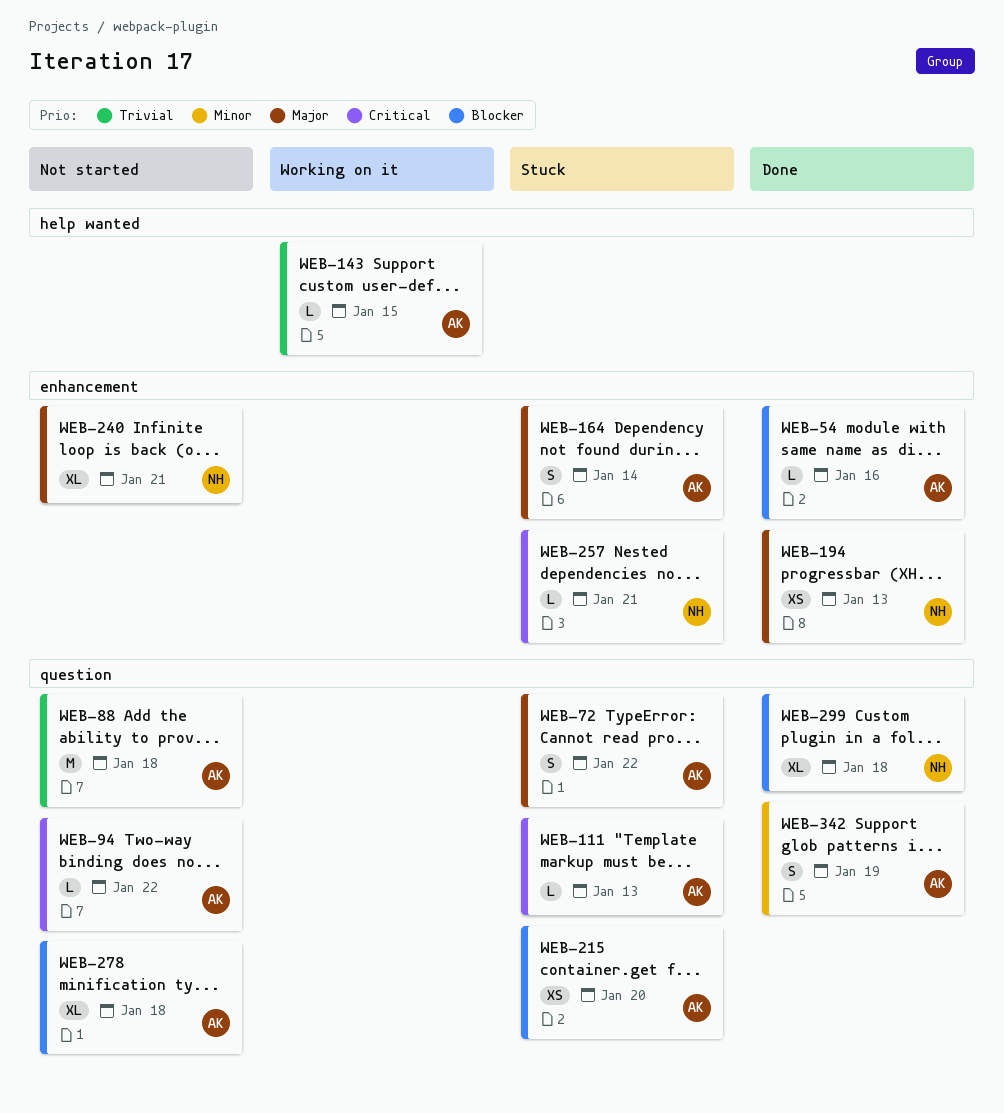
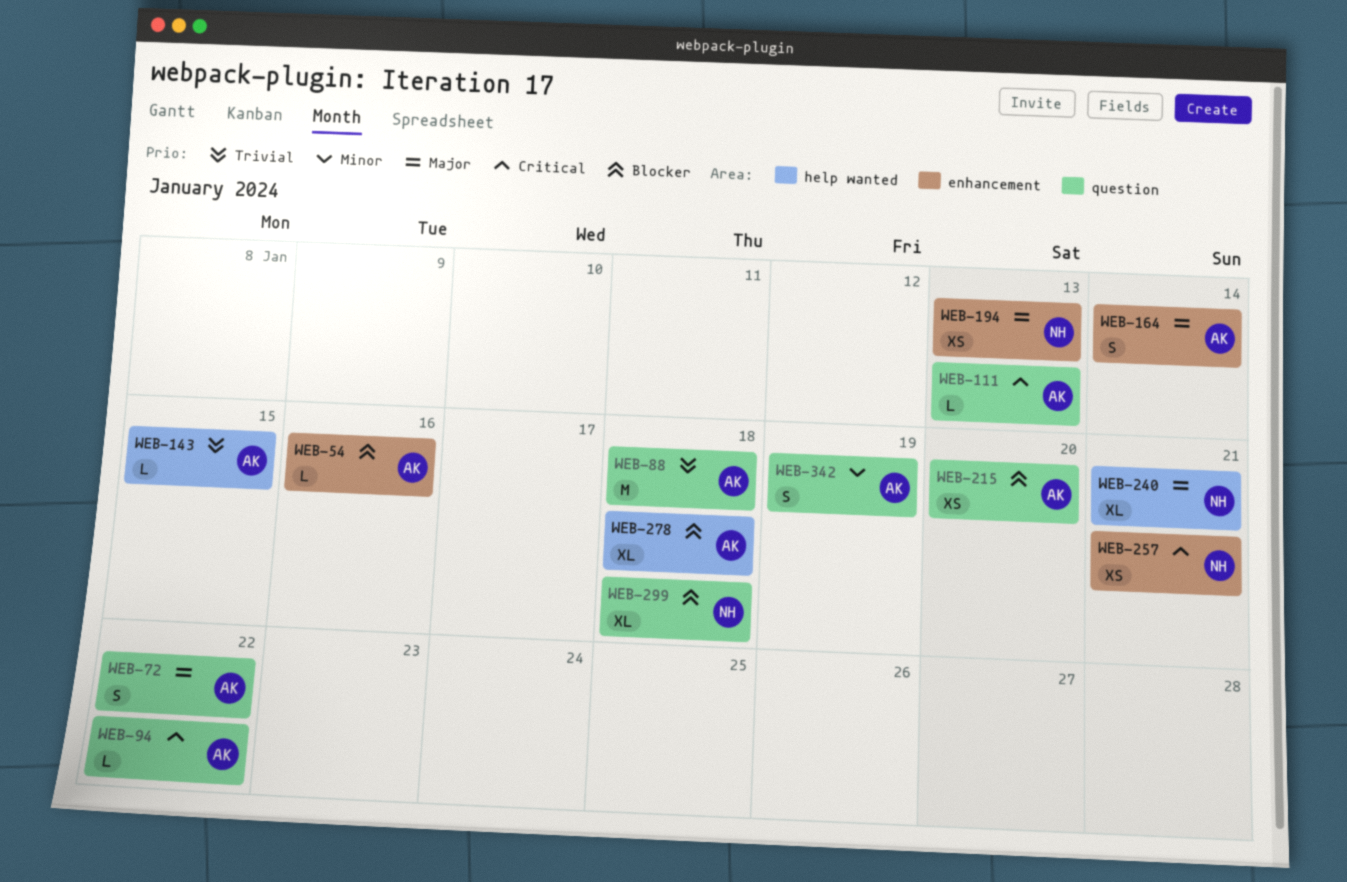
WEB-240, label: enhancement -> help wanted
WEB-257, estimate: L -> XS
WEB-278, label: question -> help wanted

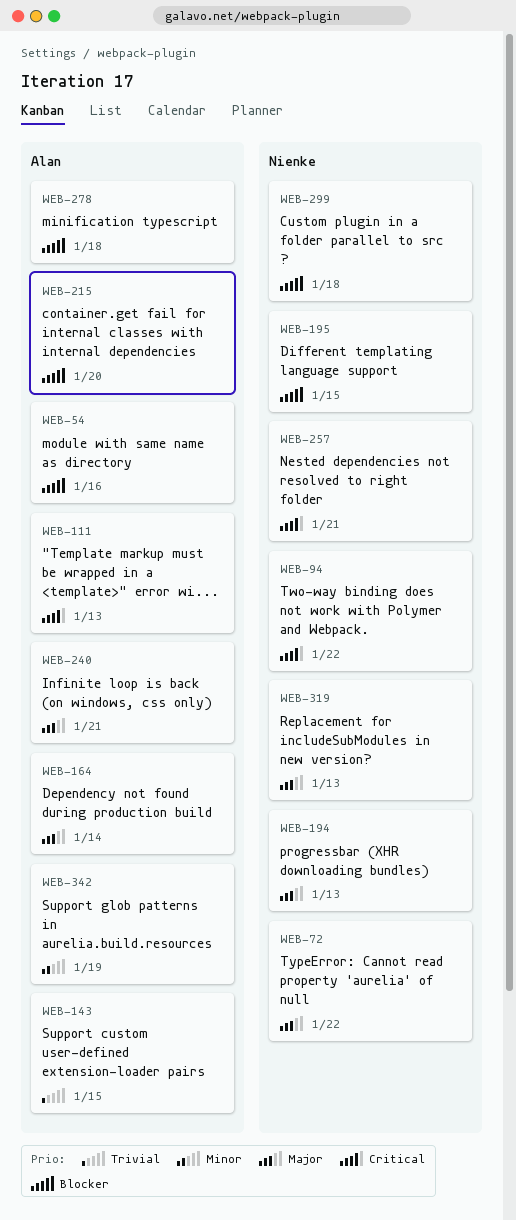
WEB-72, owner: Alan -> Nienke
WEB-88: present -> none
WEB-94, owner: Alan -> Nienke
WEB-195: none -> present
WEB-240, owner: Nienke -> Alan
WEB-319: none -> present

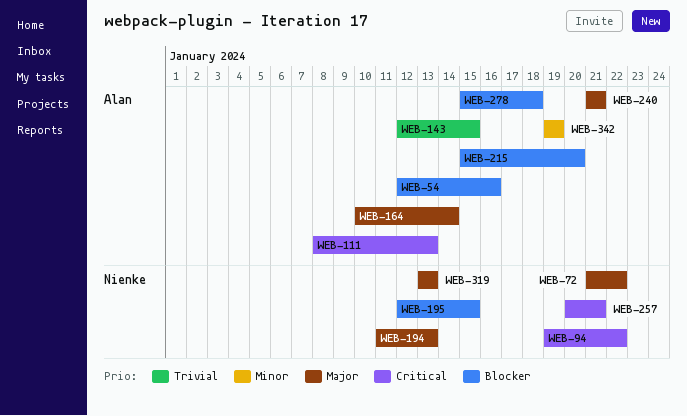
WEB-299: present -> none

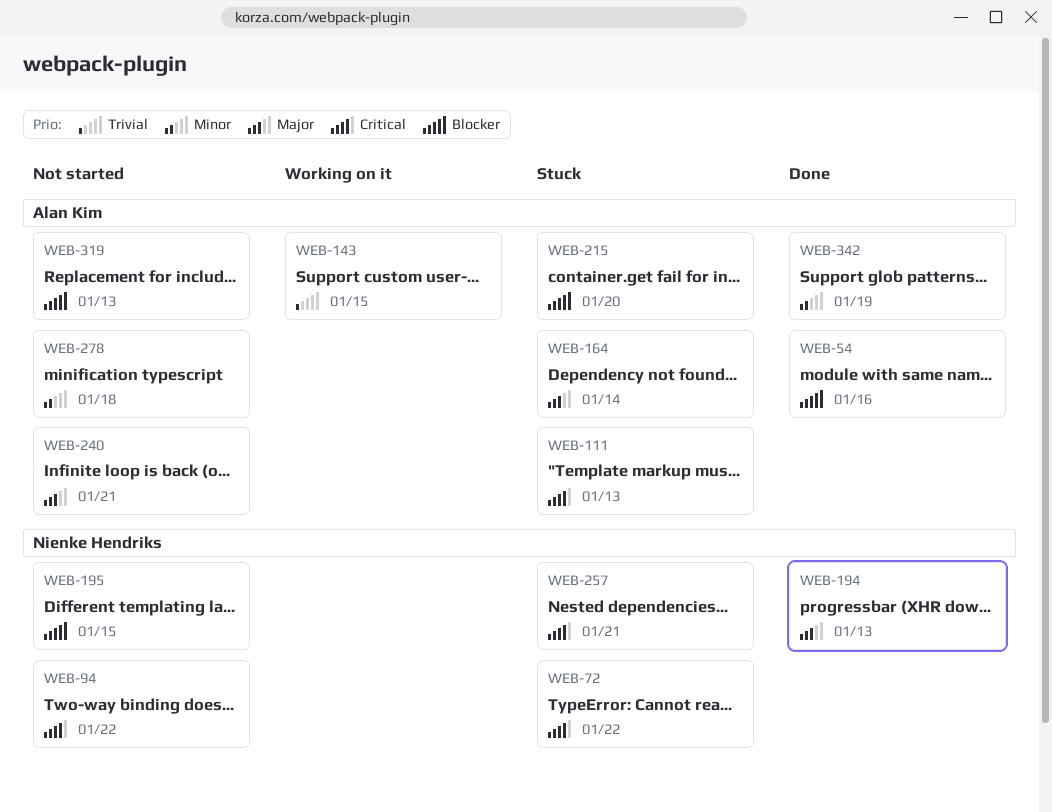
WEB-72, priority: Major -> Critical
WEB-278, priority: Blocker -> Minor
WEB-319, owner: Nienke Hendriks -> Alan Kim
WEB-319, priority: Major -> Blocker

